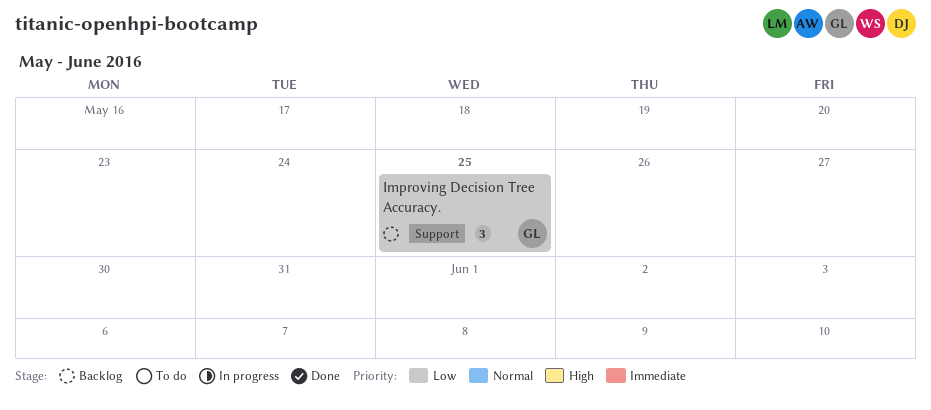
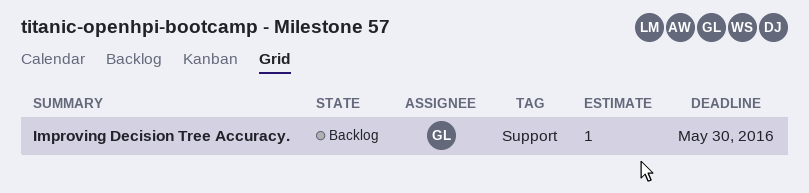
Improving Decision Tree Accuracy., estimate: 3 -> 1
Improving Decision Tree Accuracy., due: May 25 -> May 30

